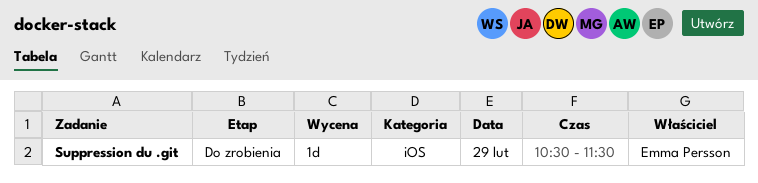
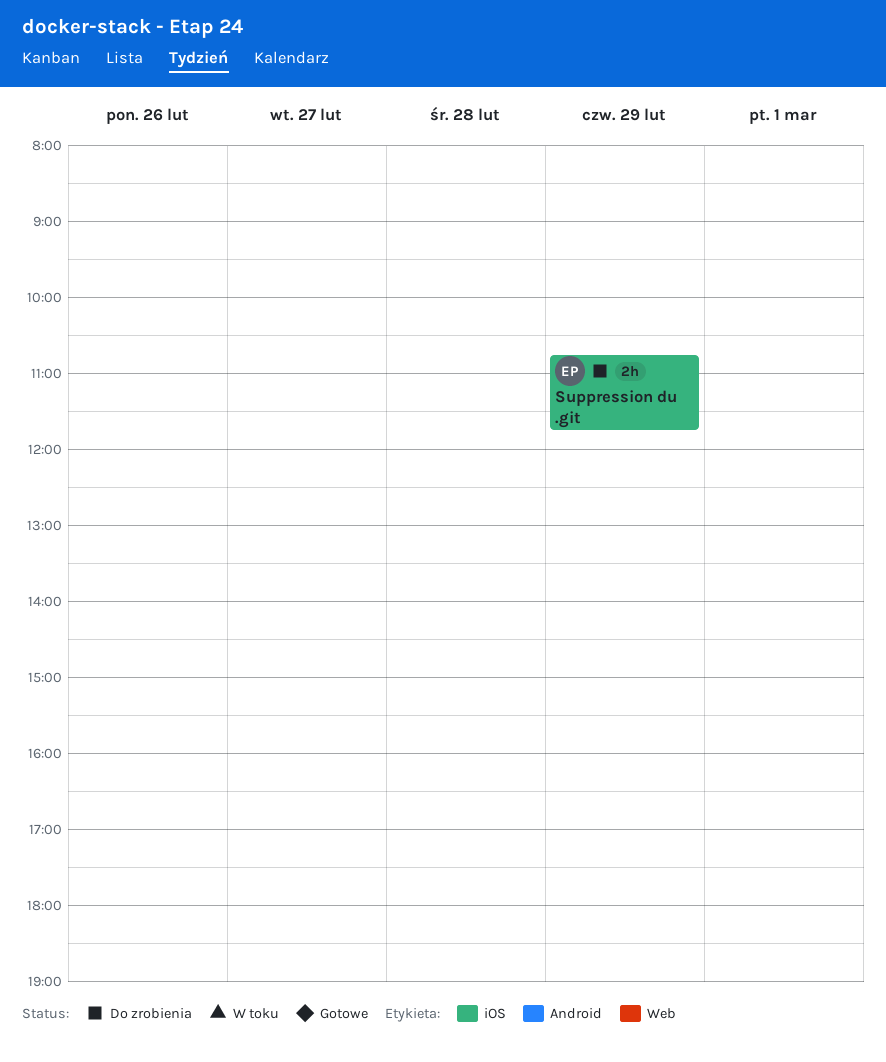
Suppression du .git, estimate: 1d -> 2h
Suppression du .git, begins: 10:30 -> 10:45
Suppression du .git, ends: 11:30 -> 11:45

